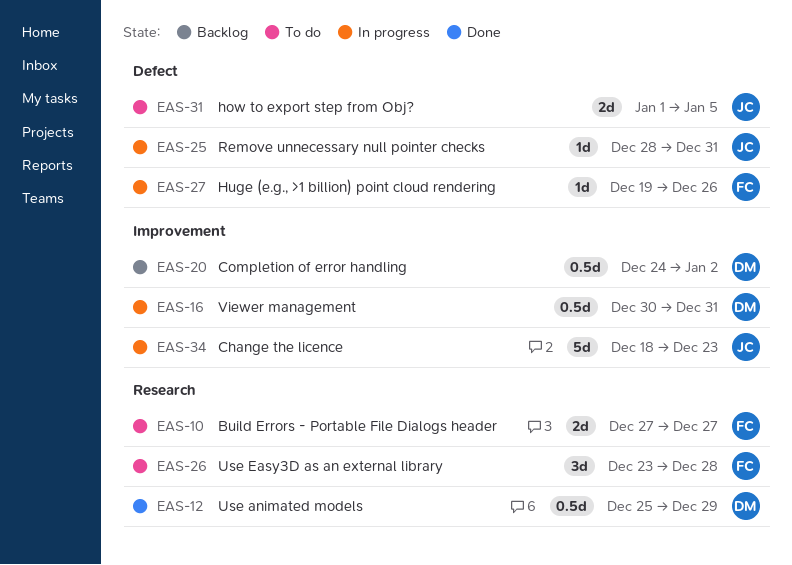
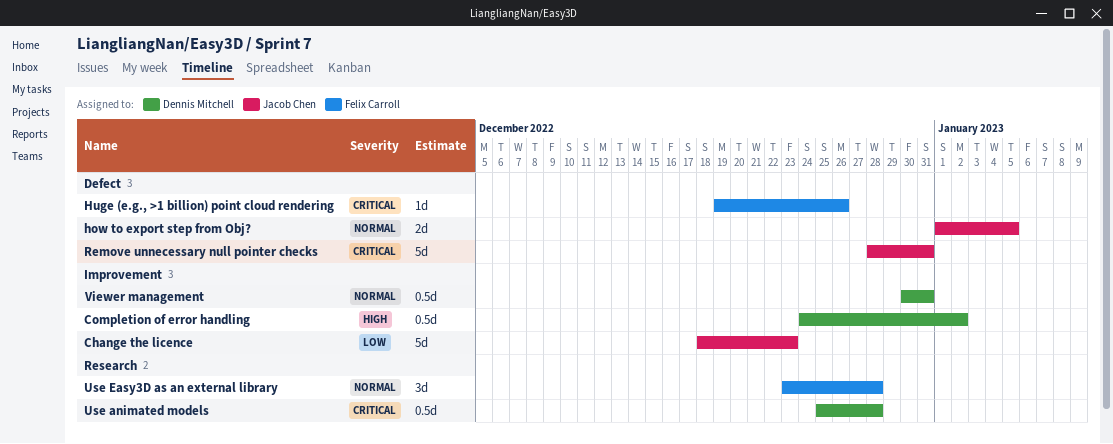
Build Errors - Portable File Dialogs header: present -> none
Remove unnecessary null pointer checks, estimate: 1d -> 5d
Use animated models, due: Dec 29 -> Dec 28

